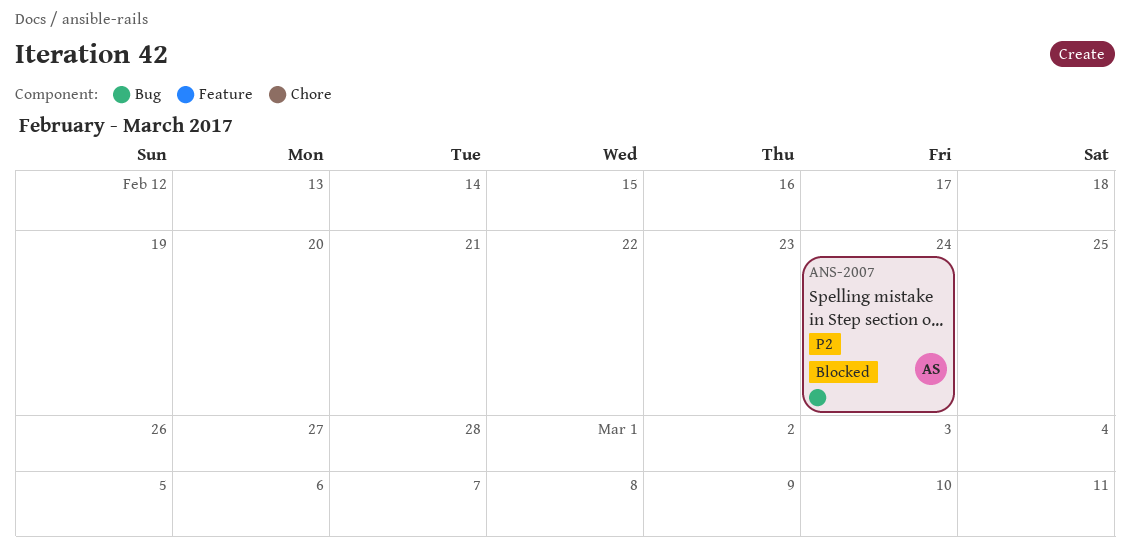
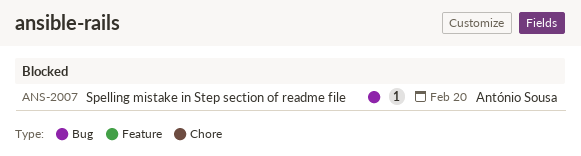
ANS-2007, due: Feb 24 -> Feb 20

